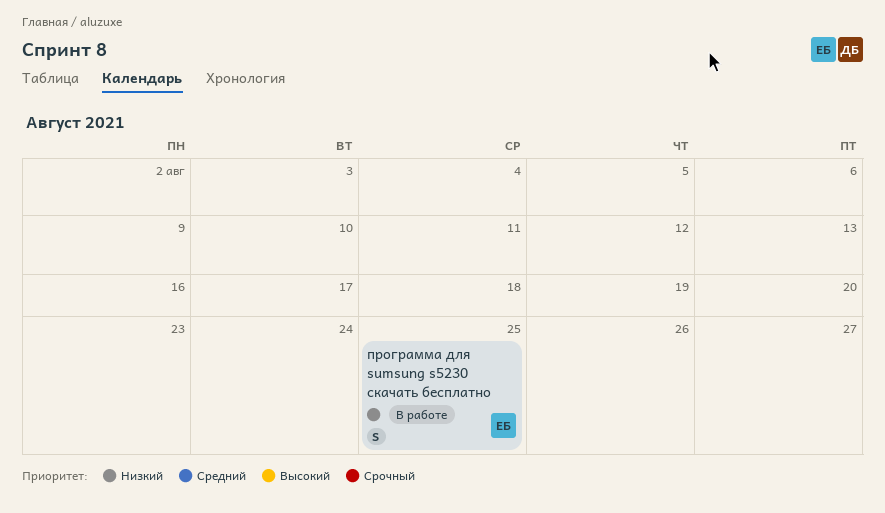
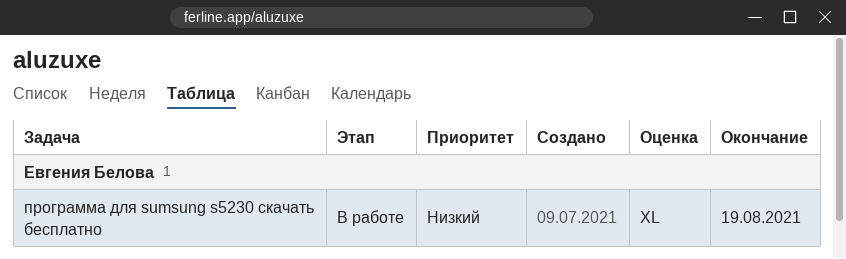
программа для sumsung s5230 скачать бесплатно, estimate: S -> XL
программа для sumsung s5230 скачать бесплатно, due: Aug 25 -> Aug 19

